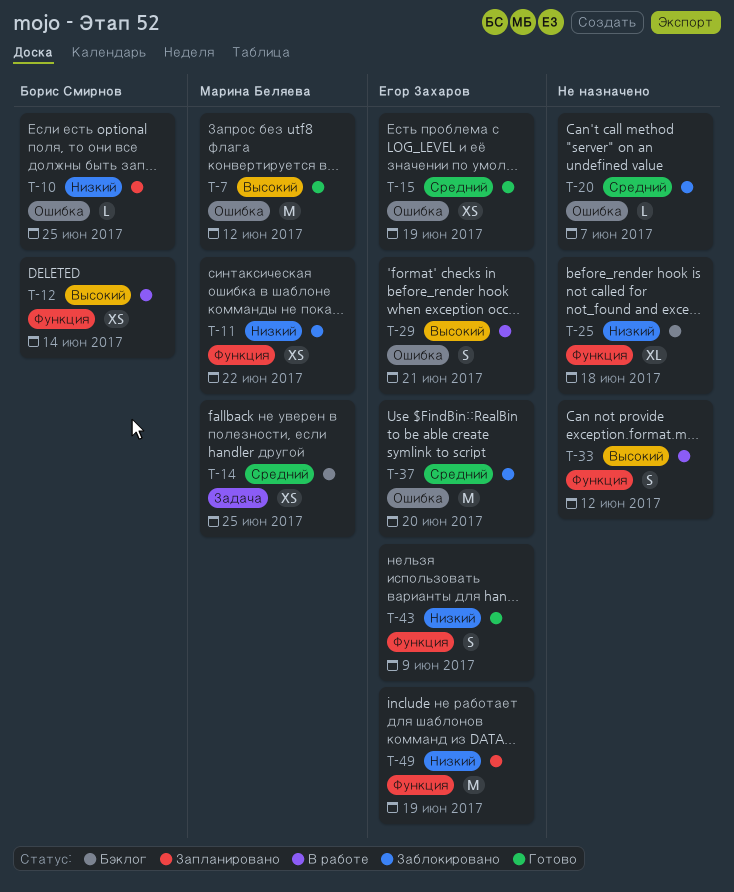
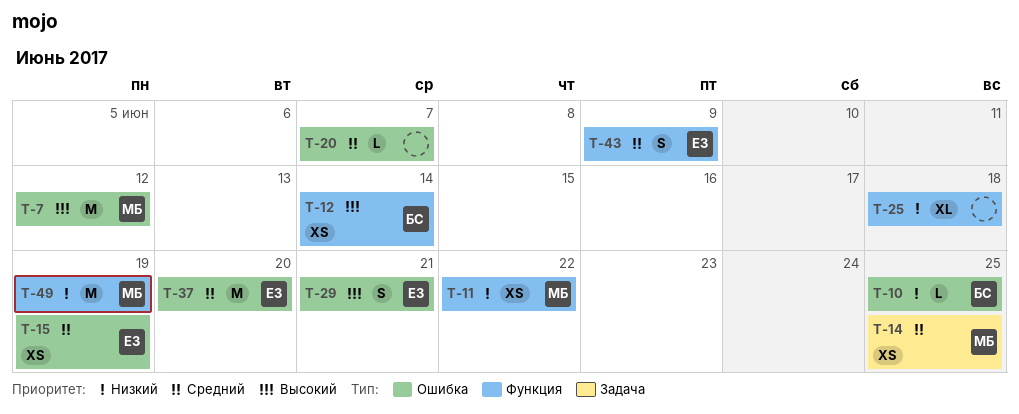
T-33: present -> none
T-43, priority: Низкий -> Средний
T-49, owner: Егор Захаров -> Марина Беляева

